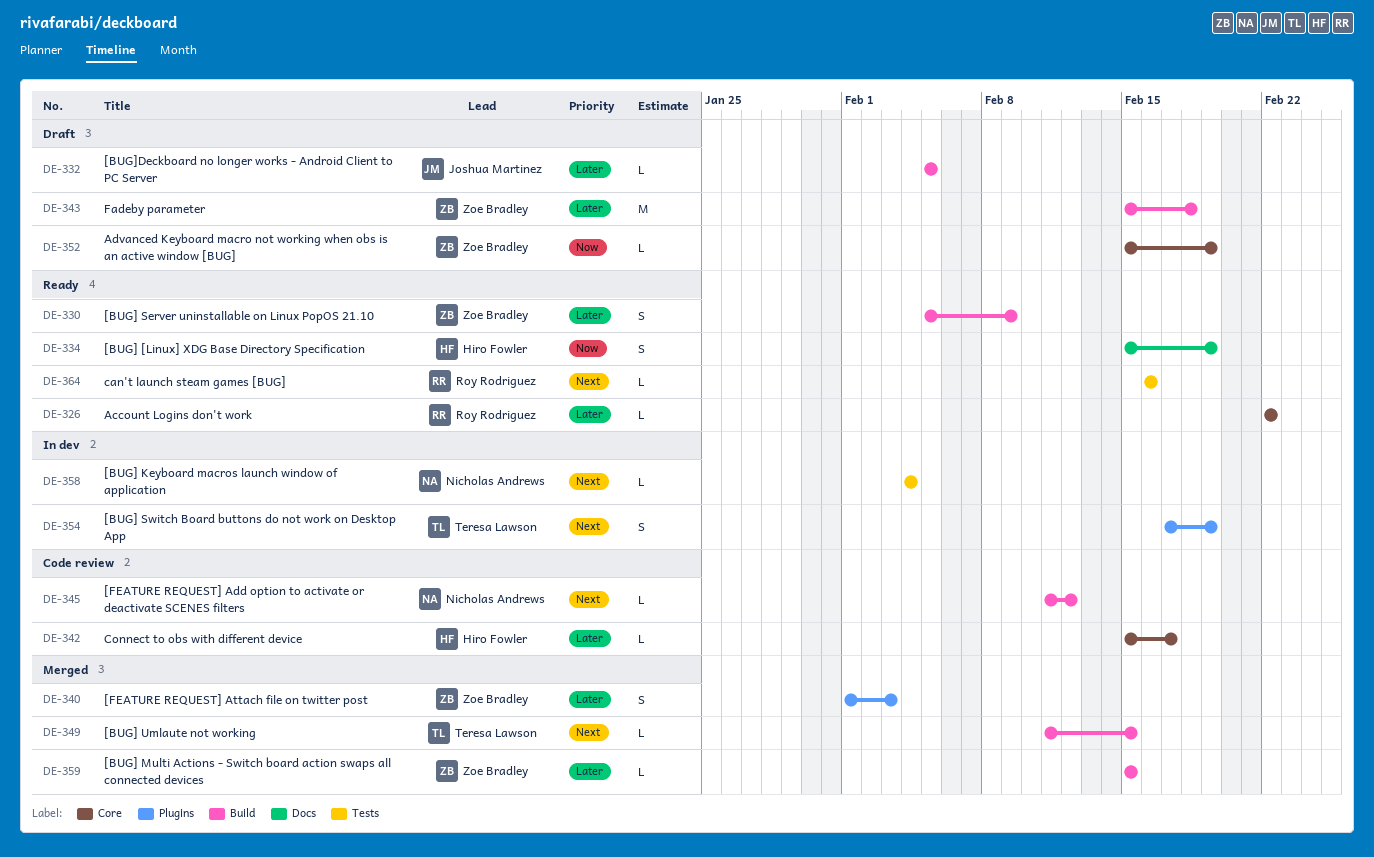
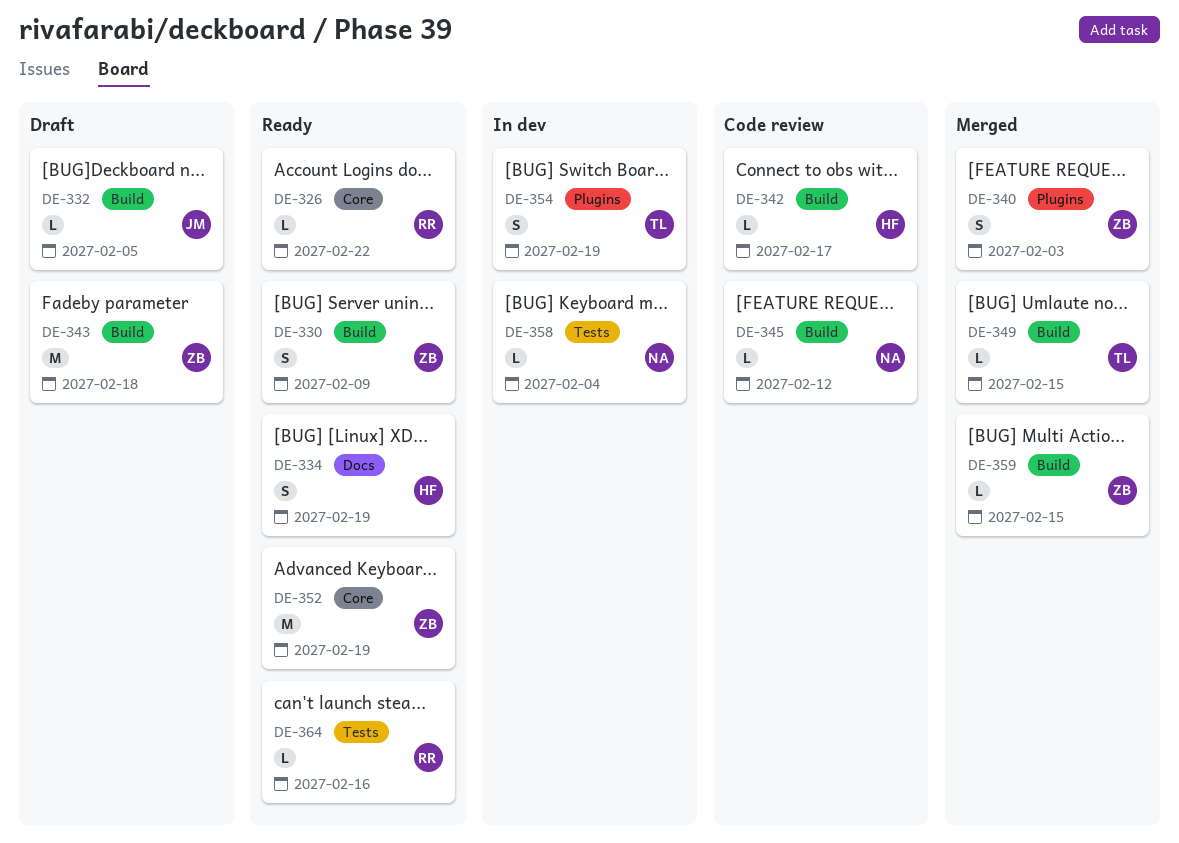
DE-342, label: Core -> Build
DE-352, status: Draft -> Ready
DE-352, estimate: L -> M

